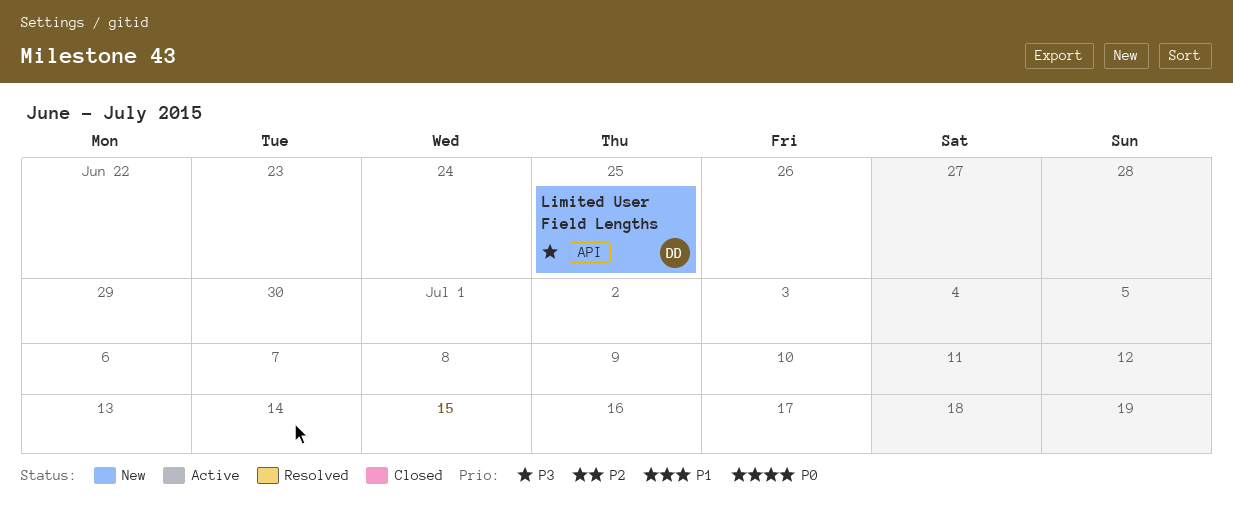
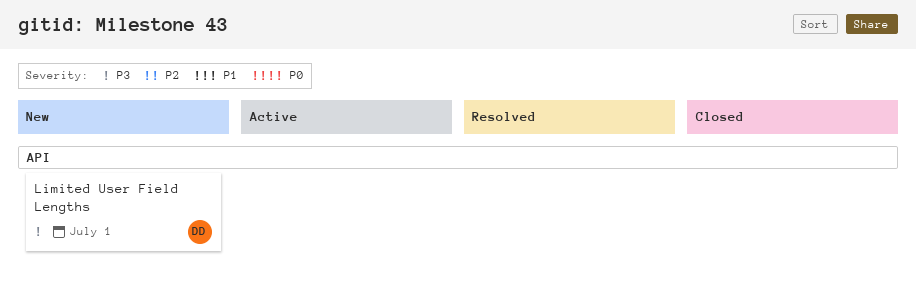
Limited User Field Lengths, due: Jun 25 -> Jul 1

